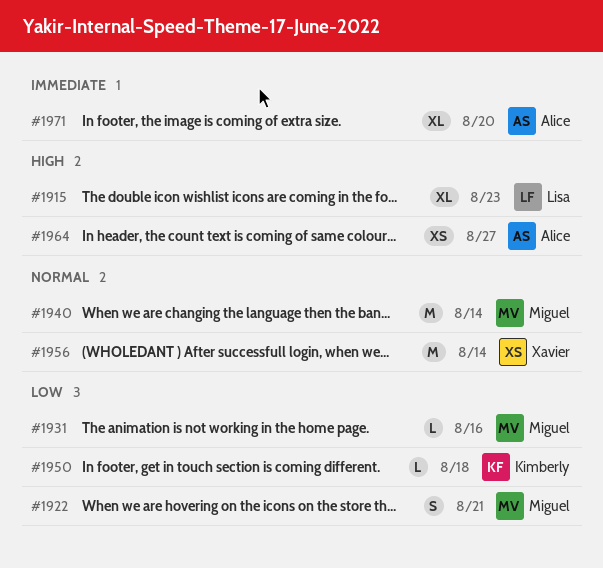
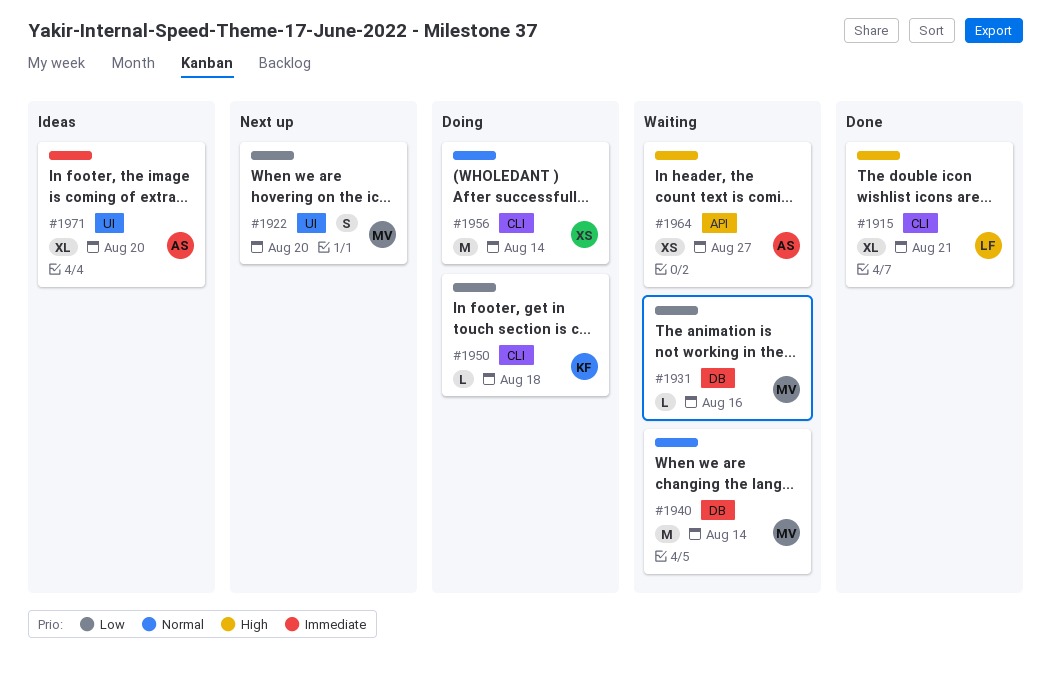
#1915, due: Aug 23 -> Aug 21
#1922, due: Aug 21 -> Aug 20

